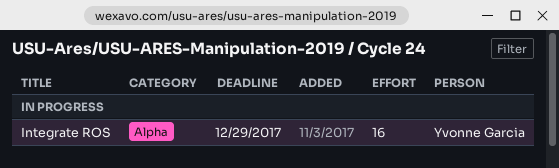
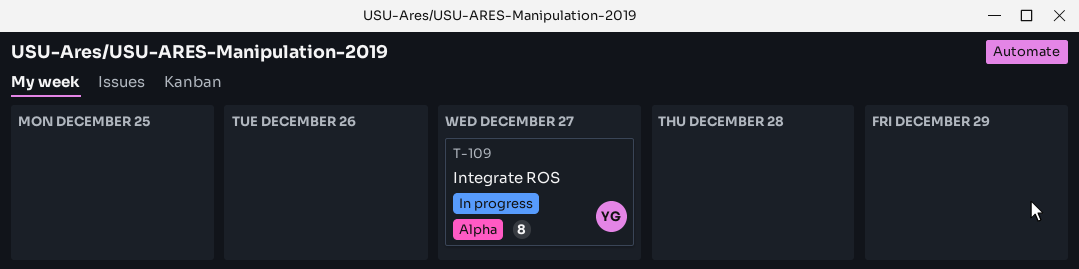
Integrate ROS, estimate: 16 -> 8
Integrate ROS, due: Dec 29 -> Dec 27

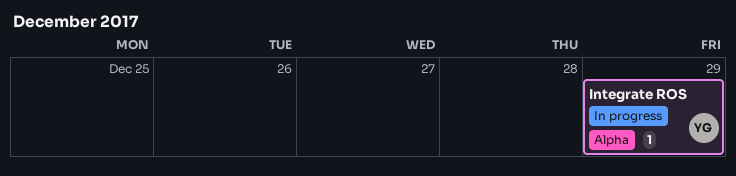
Integrate ROS, estimate: 8 -> 1
Integrate ROS, due: Dec 27 -> Dec 29

